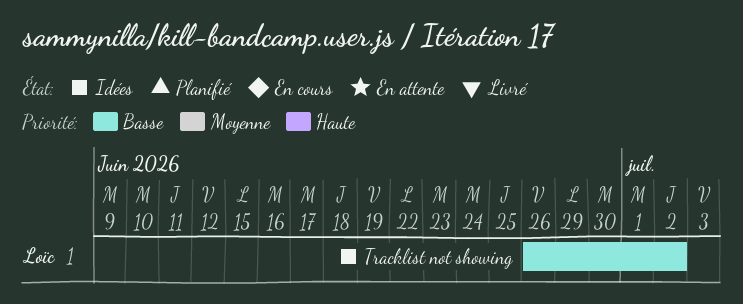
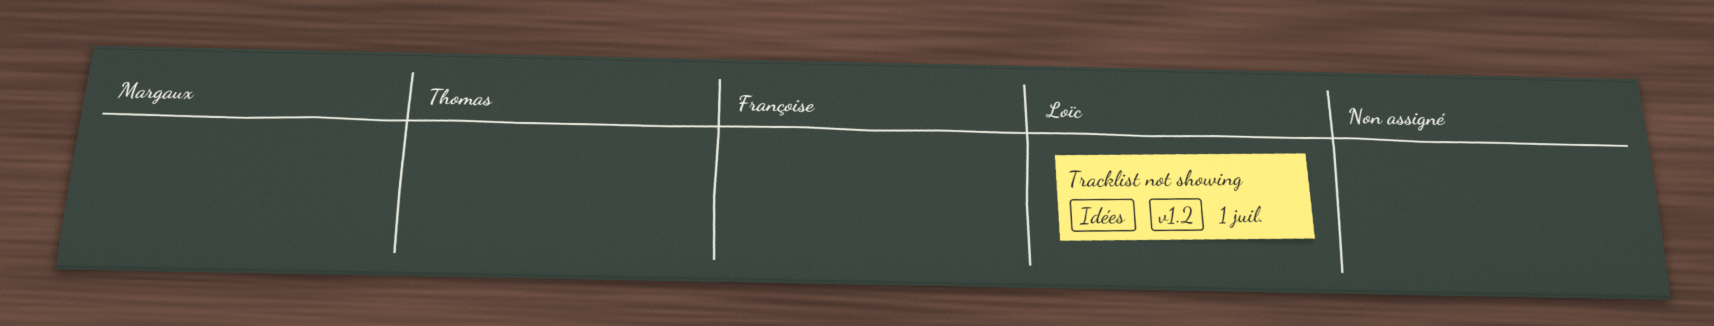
Tracklist not showing, due: Jul 2 -> Jul 1

